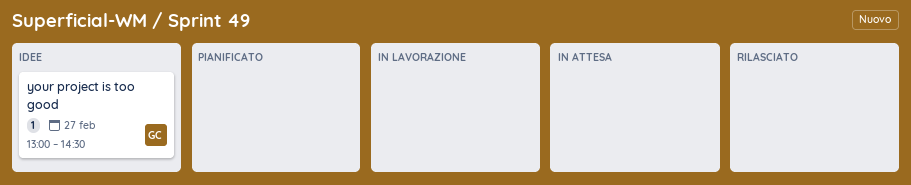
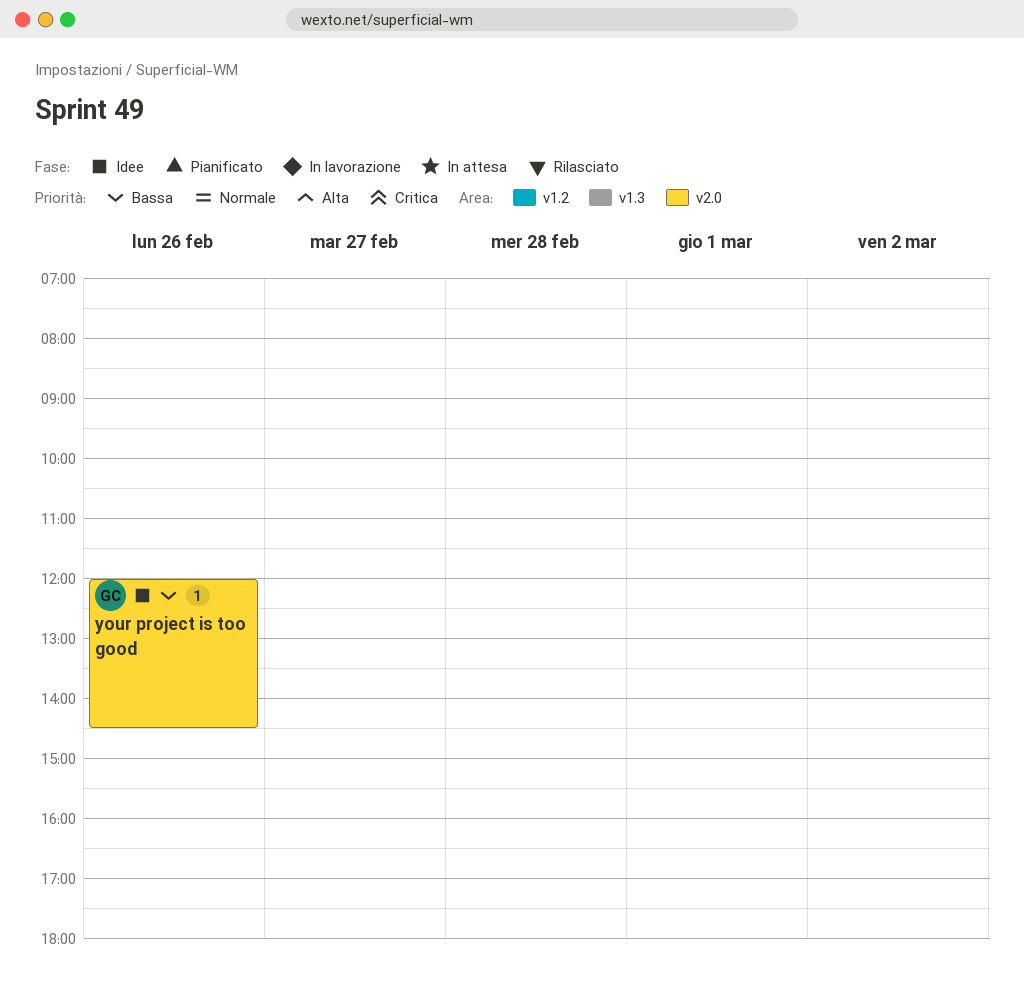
your project is too good, day: Feb 27 -> Feb 26
your project is too good, begins: 13:00 -> 12:00

